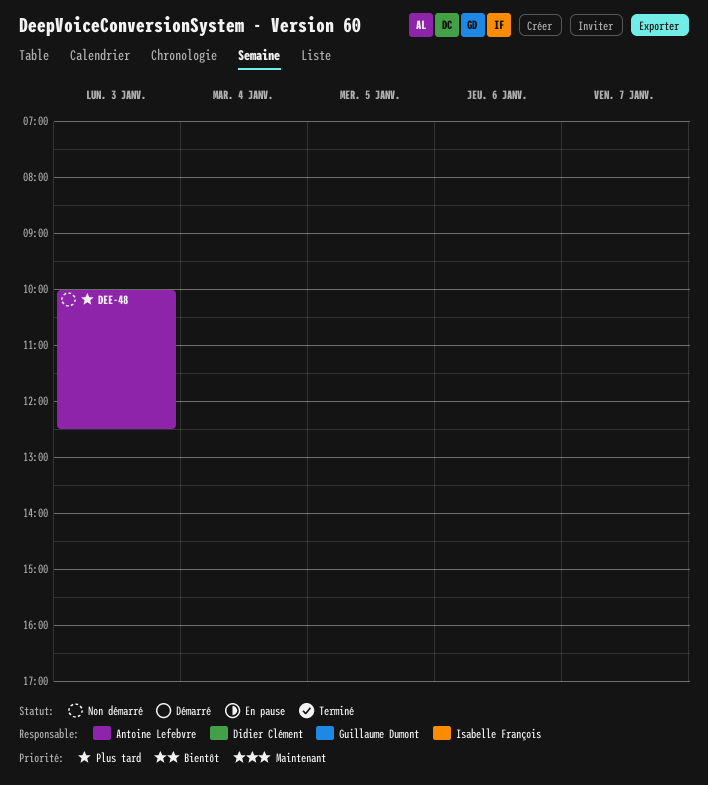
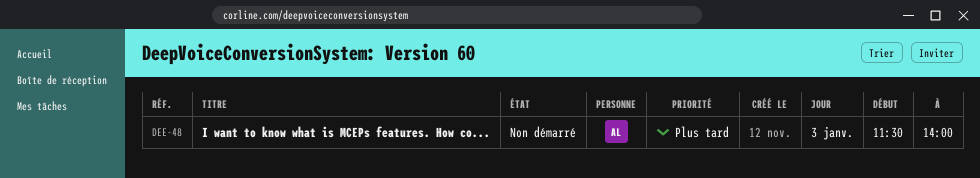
DEE-48, begins: 10:00 -> 11:30
DEE-48, ends: 12:30 -> 14:00

